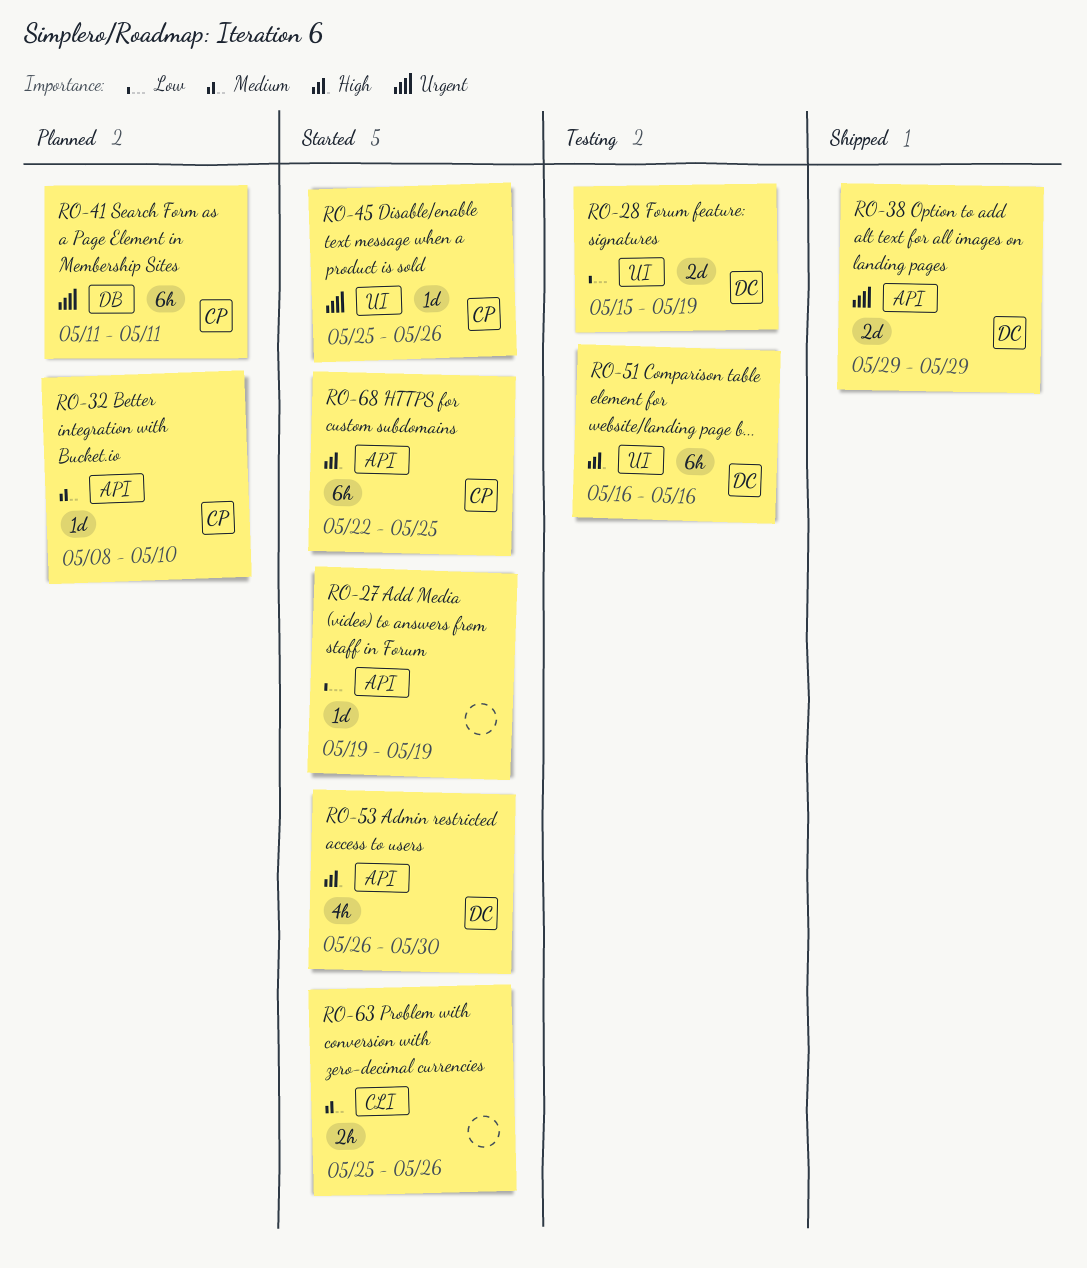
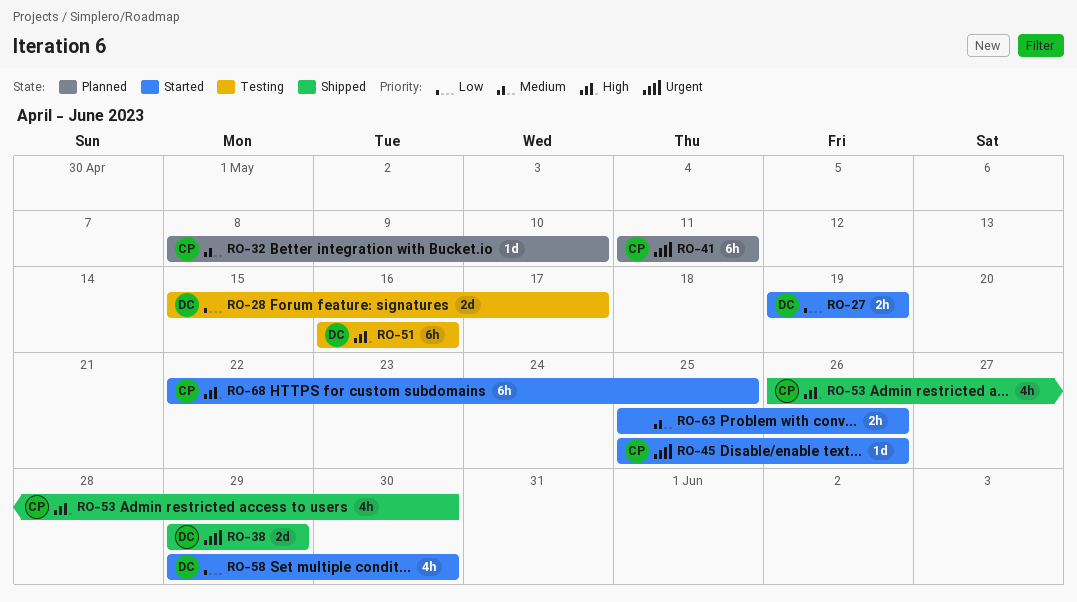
RO-27, owner: none -> DC
RO-27, estimate: 1d -> 2h
RO-28, due: May 19 -> May 17
RO-53, status: Started -> Shipped
RO-53, owner: DC -> CP
RO-58: none -> present

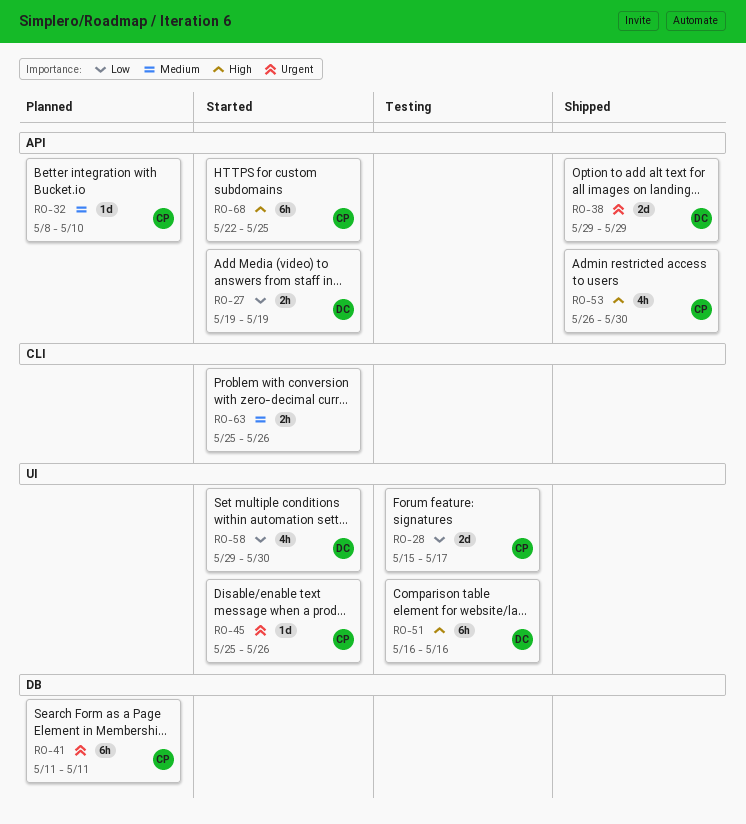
RO-28, owner: DC -> CP

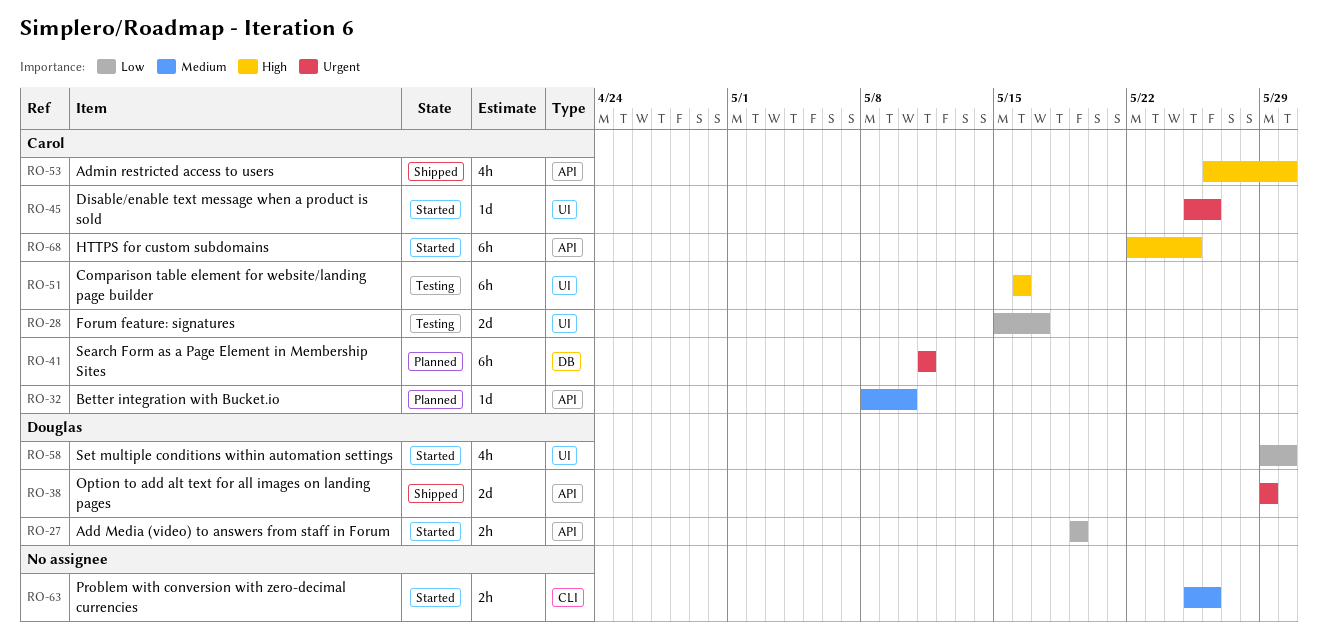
RO-51, owner: Douglas -> Carol

